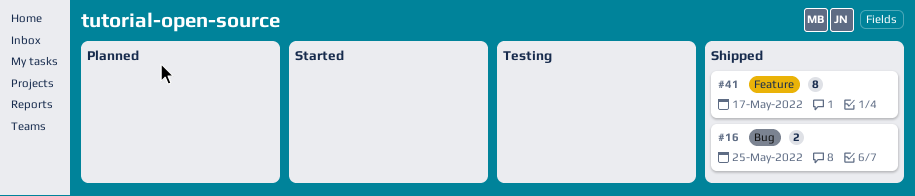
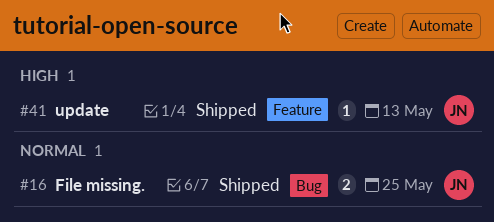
#41, estimate: 8 -> 1
#41, due: May 17 -> May 13

